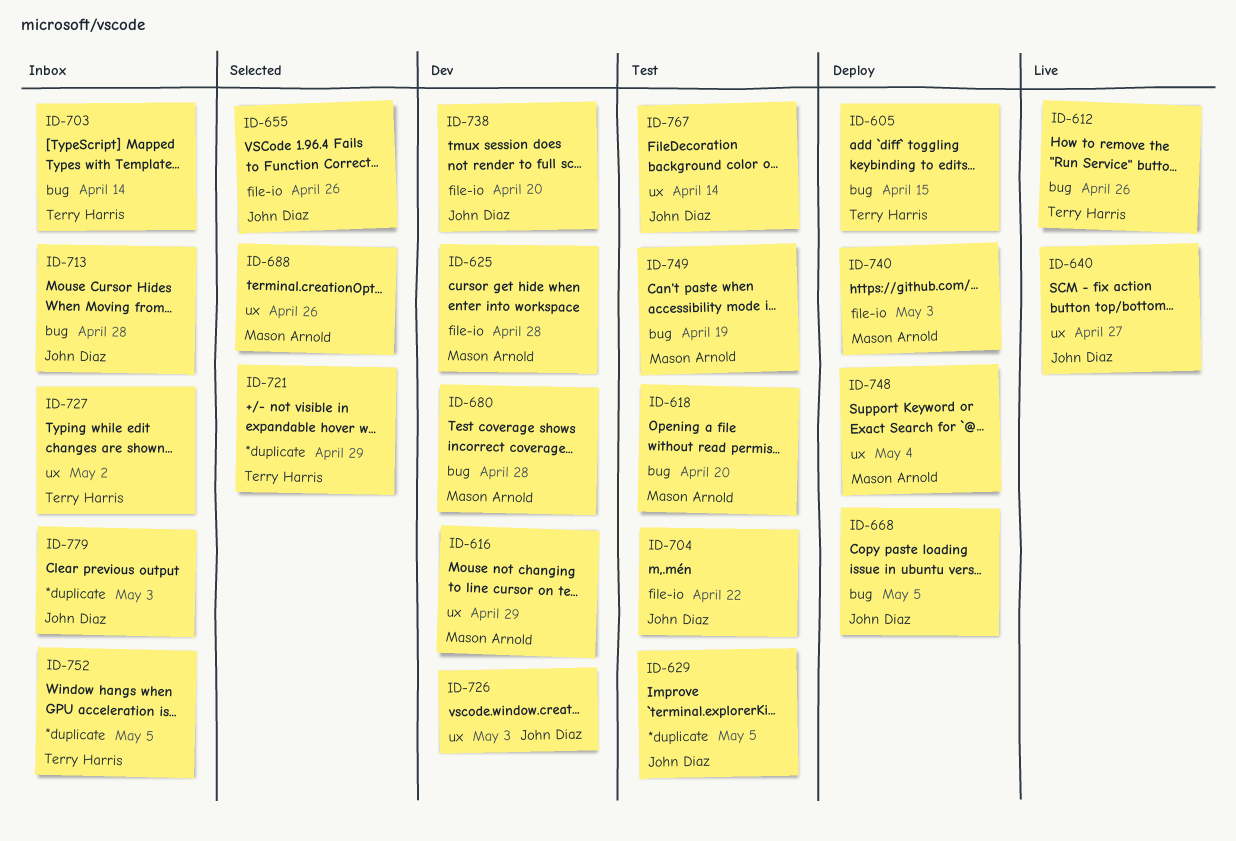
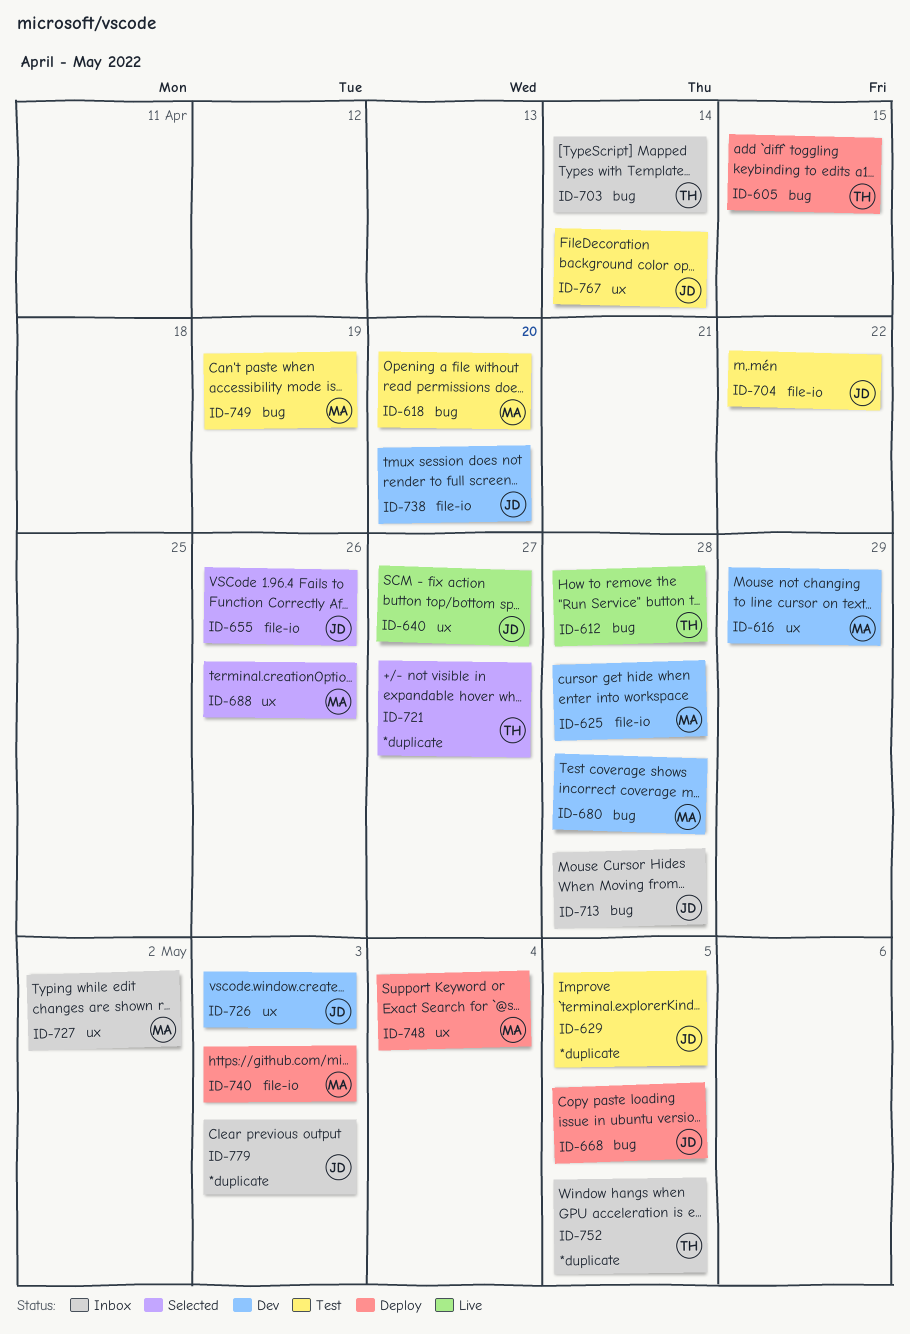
ID-612, due: Apr 26 -> Apr 28
ID-721, due: Apr 29 -> Apr 27
ID-727, owner: Terry Harris -> Mason Arnold

